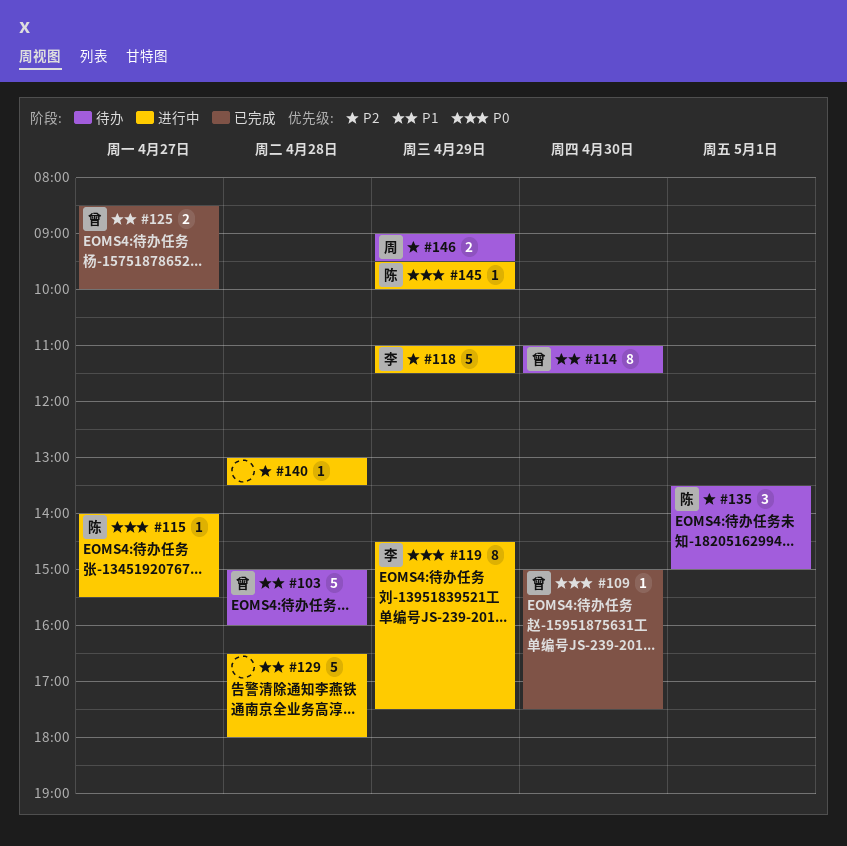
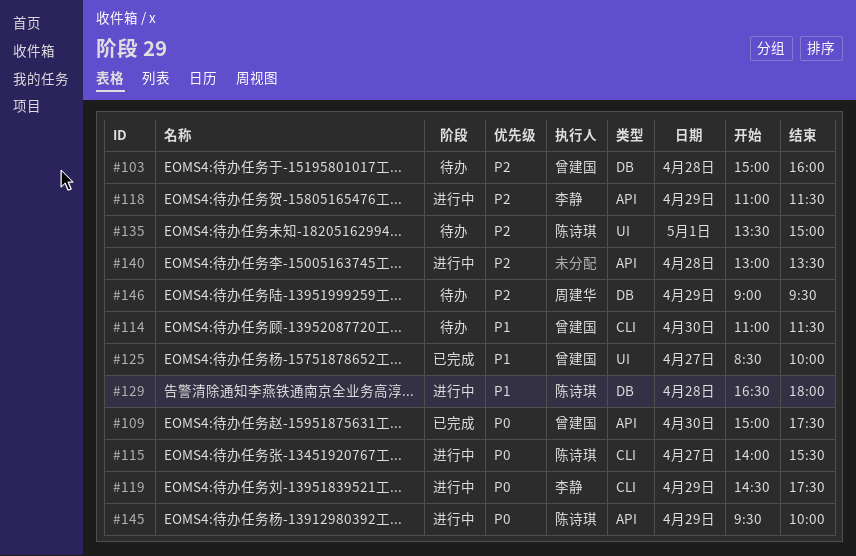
#103, priority: P1 -> P2
#129, owner: none -> 陈诗琪

